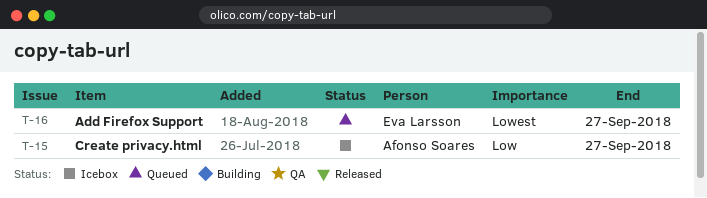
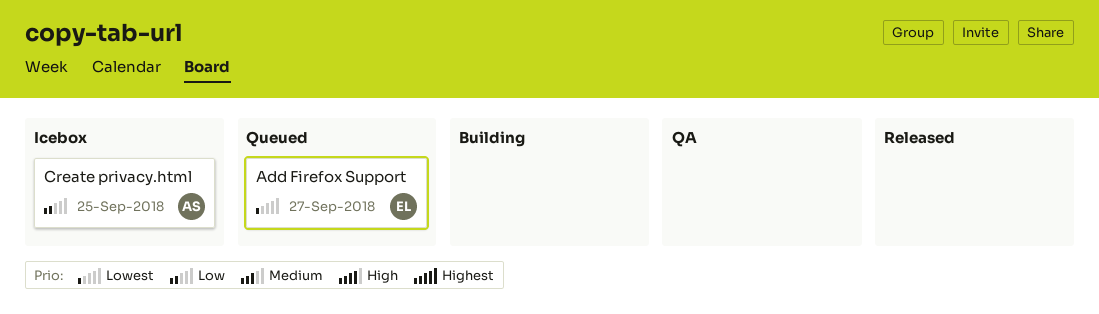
Create privacy.html, due: Sep 27 -> Sep 25

